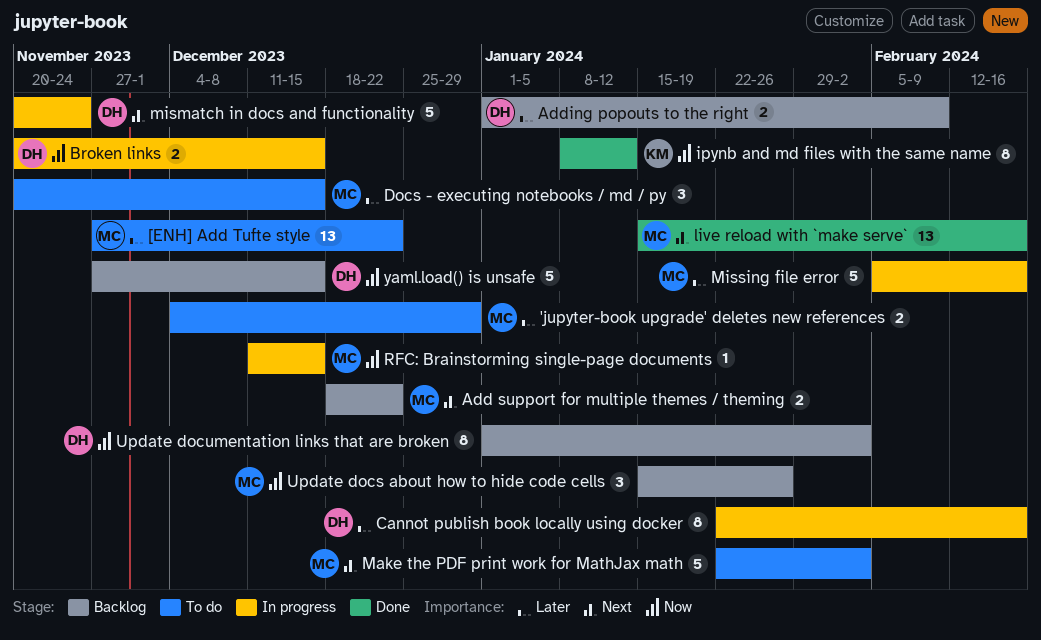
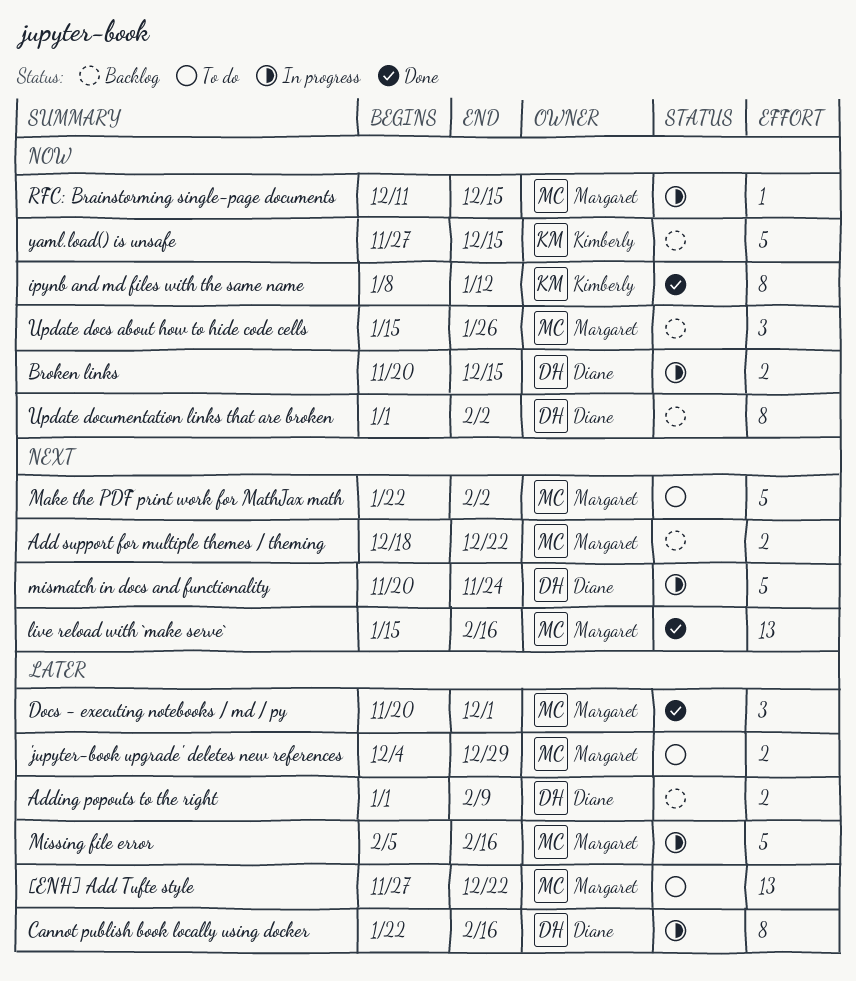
Docs - executing notebooks / md / py, status: To do -> Done
Docs - executing notebooks / md / py, due: Dec 15 -> Dec 1
yaml.load() is unsafe, owner: Diane -> Kimberly

